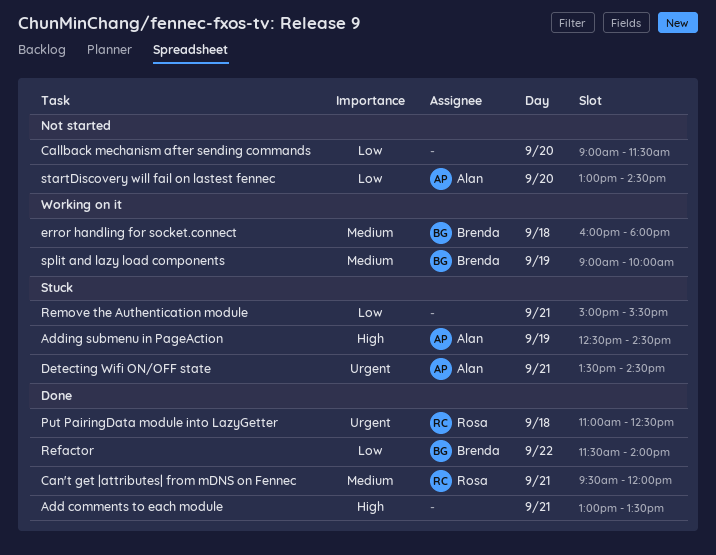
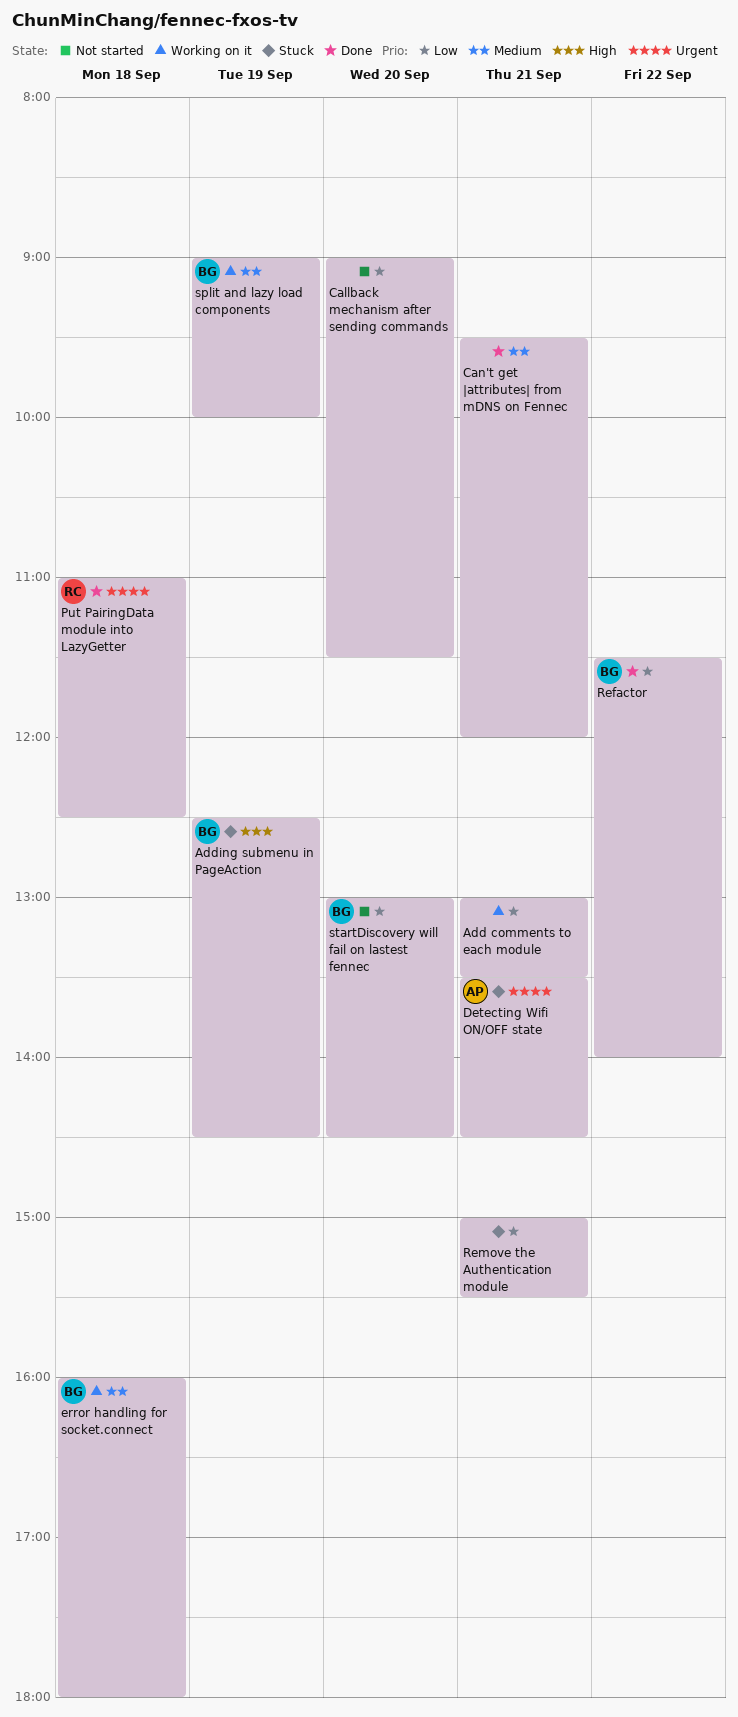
Add comments to each module, status: Done -> Working on it
Add comments to each module, priority: High -> Low
Adding submenu in PageAction, owner: Alan -> Brenda
Can't get |attributes| from mDNS on Fennec, owner: Rosa -> none
startDiscovery will fail on lastest fennec, owner: Alan -> Brenda

